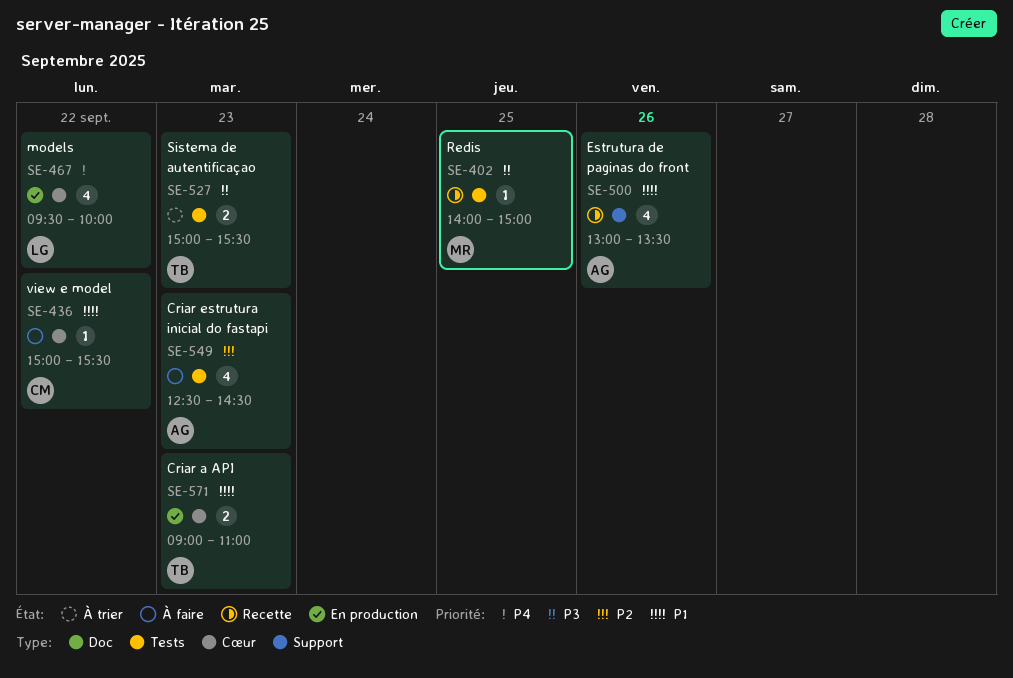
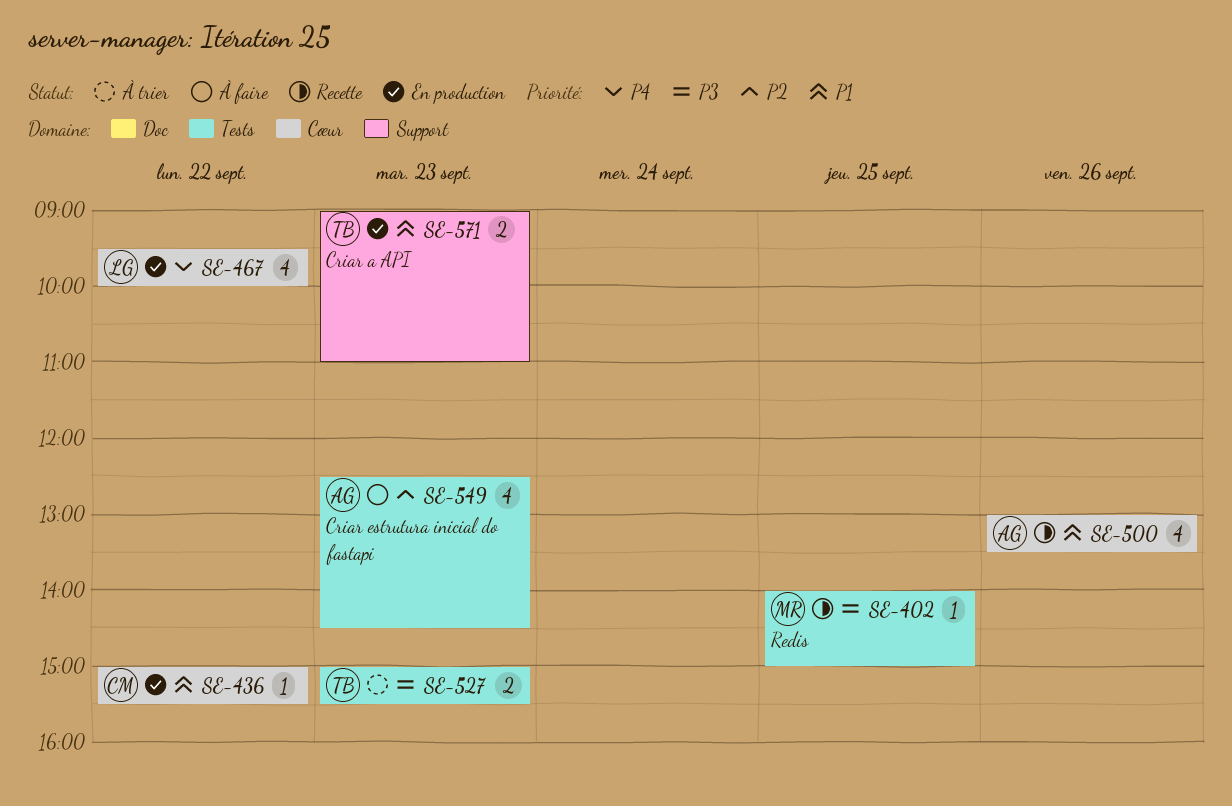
SE-436, status: À faire -> En production
SE-500, label: Support -> Cœur
SE-571, label: Cœur -> Support

